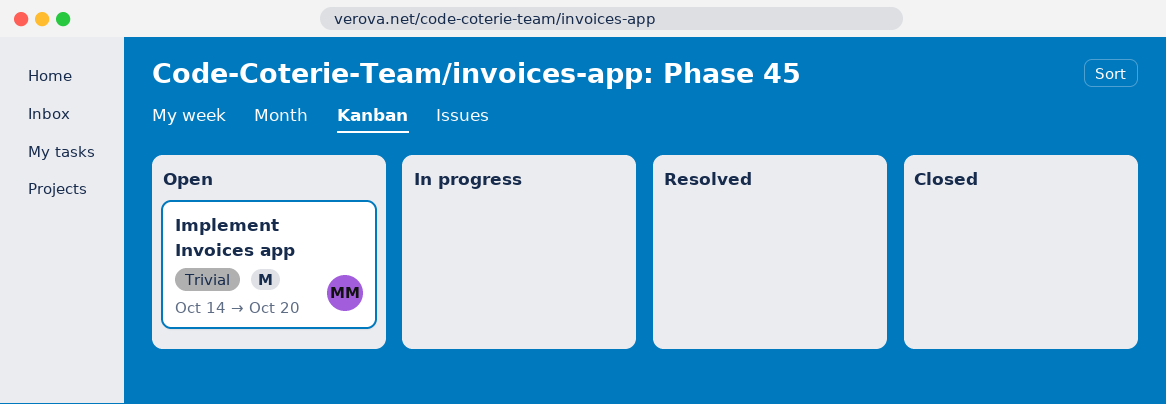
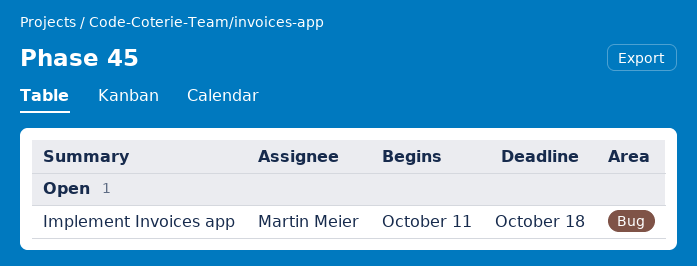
Implement Invoices app, start: Oct 14 -> Oct 11
Implement Invoices app, due: Oct 20 -> Oct 18

